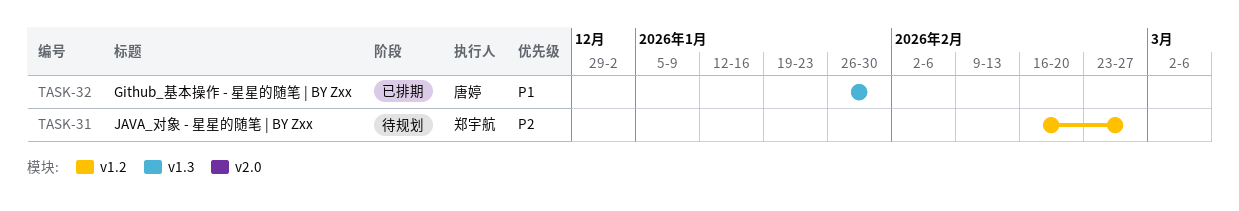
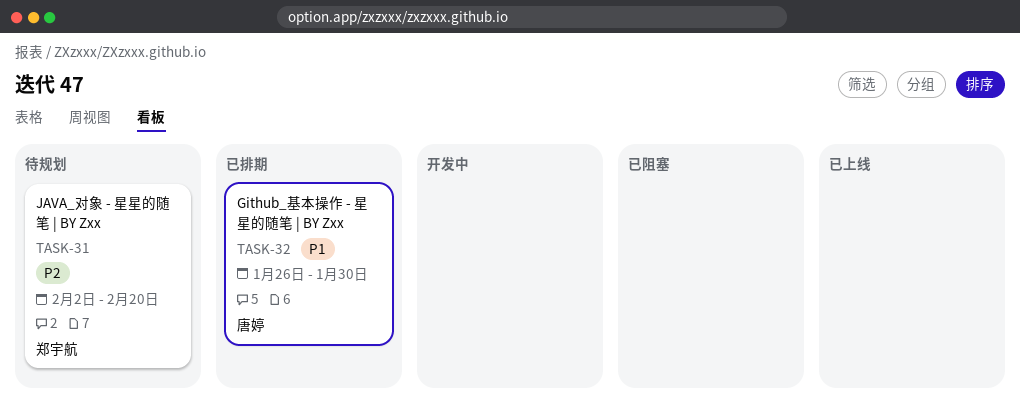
TASK-31, start: Feb 16 -> Feb 2
TASK-31, due: Feb 27 -> Feb 20

